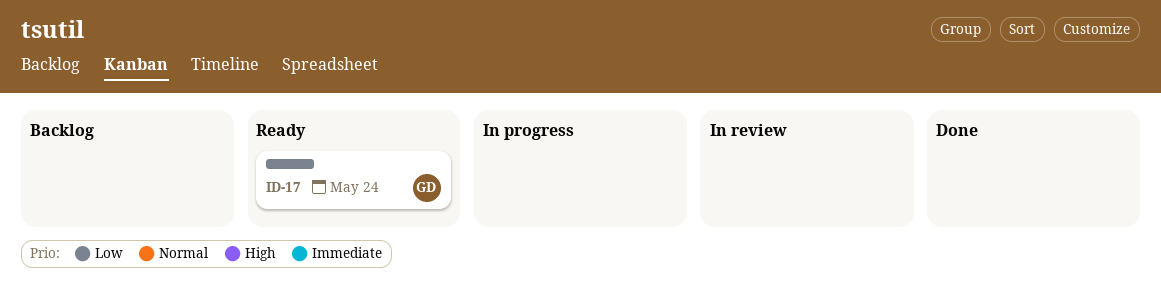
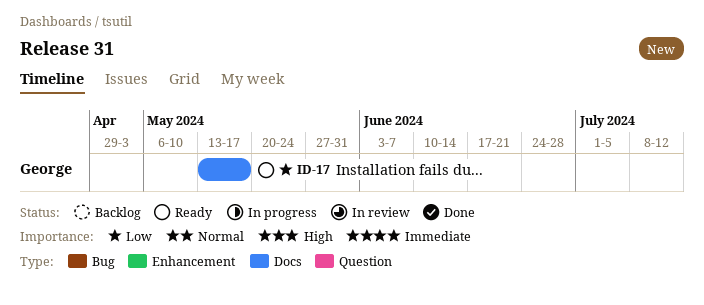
ID-17, due: May 24 -> May 17

